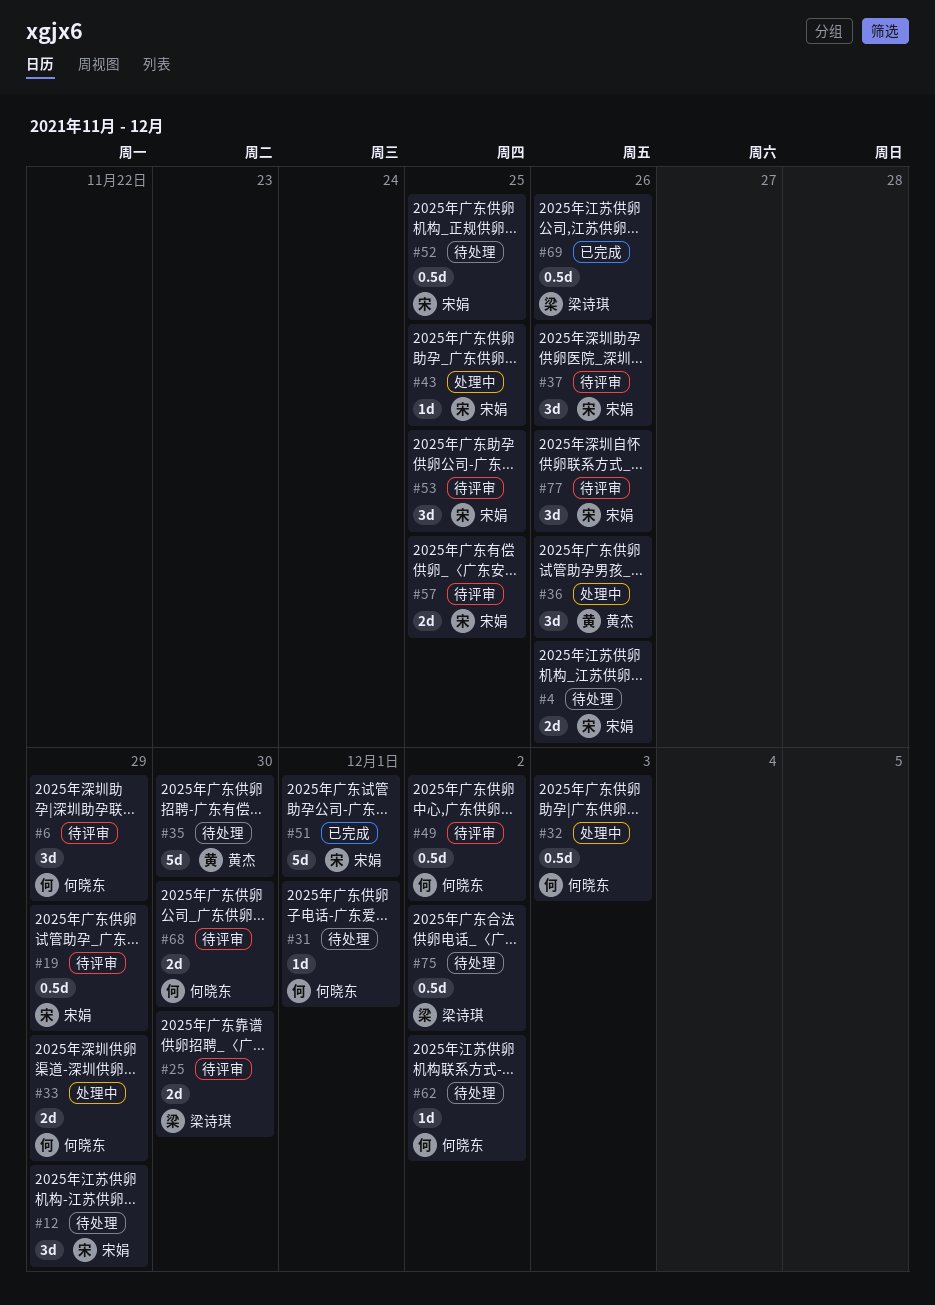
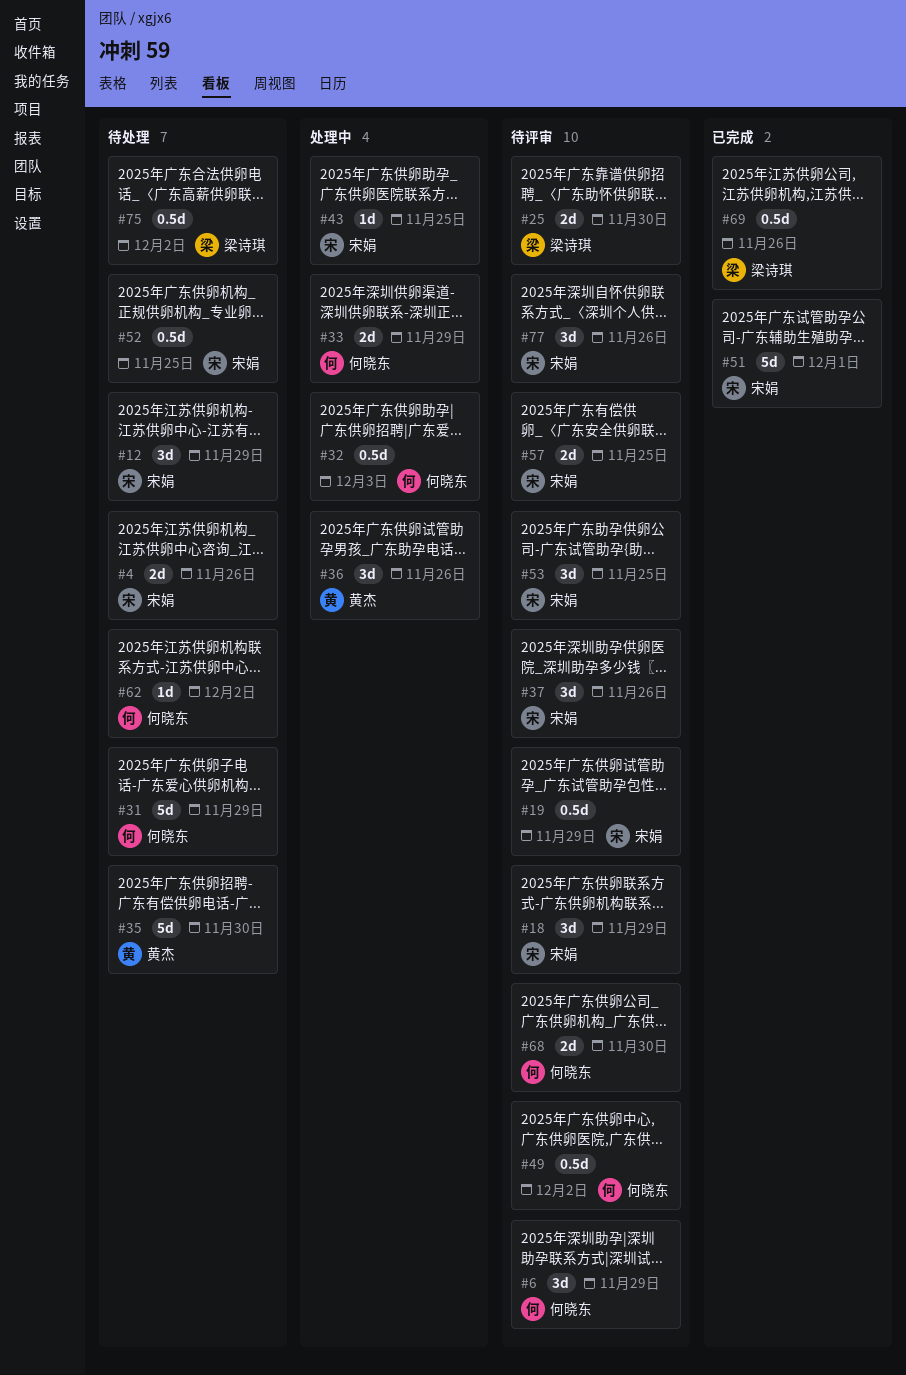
#18: none -> present
#31, estimate: 1d -> 5d
#31, due: Dec 1 -> Nov 29

